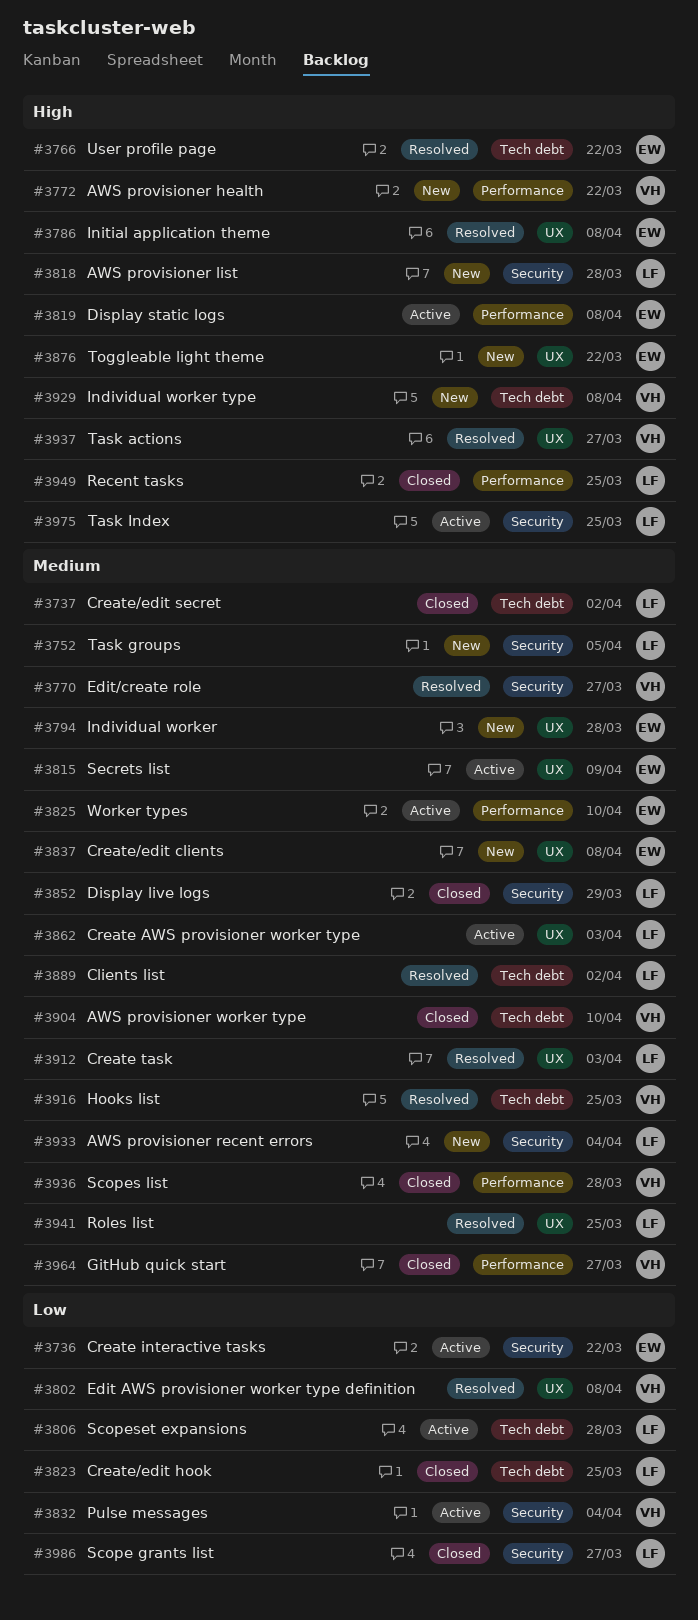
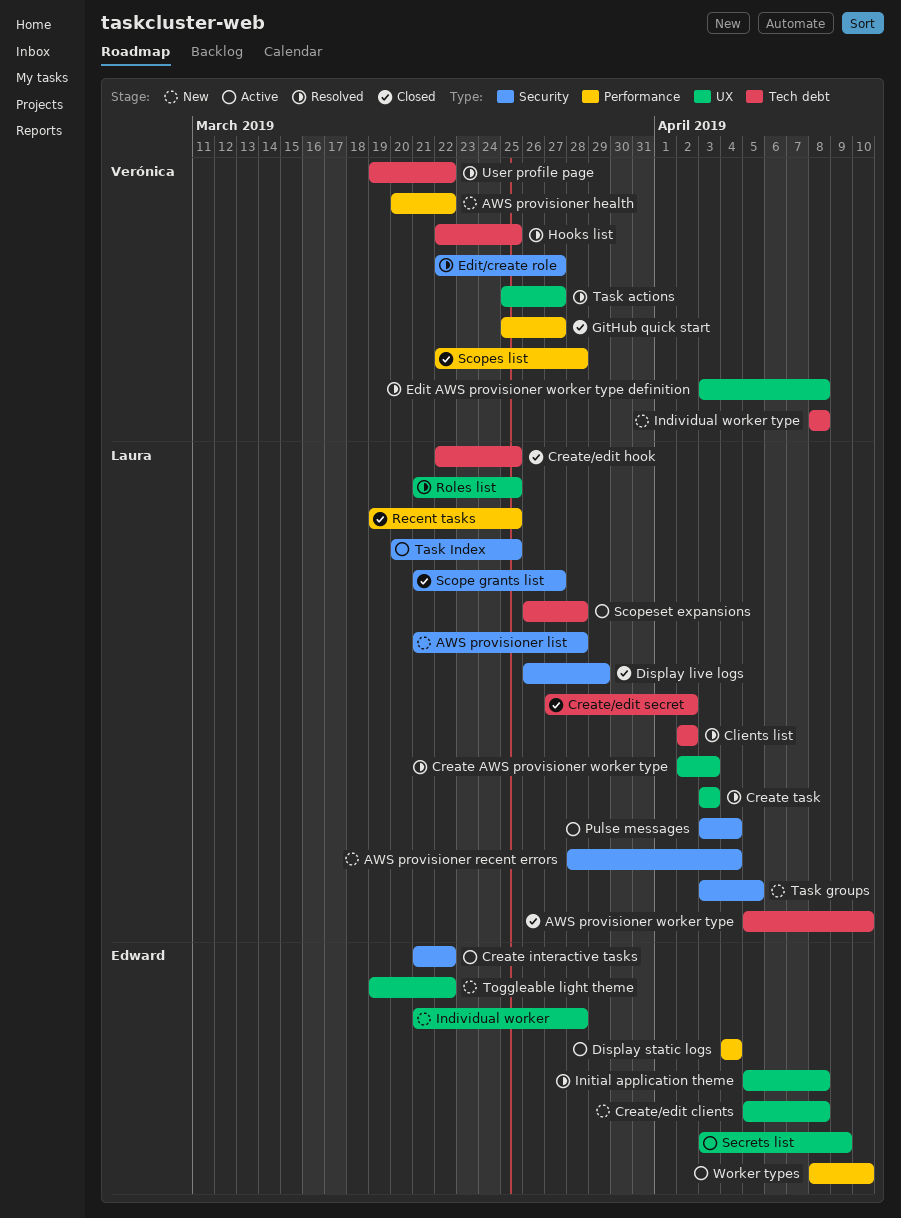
AWS provisioner worker type, owner: Verónica -> Laura
Create AWS provisioner worker type, status: Active -> Resolved
Display static logs, due: Apr 8 -> Apr 4
Pulse messages, owner: Verónica -> Laura
User profile page, owner: Edward -> Verónica

